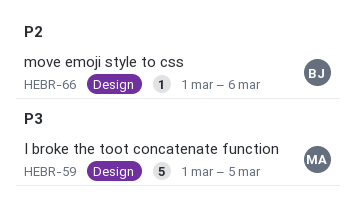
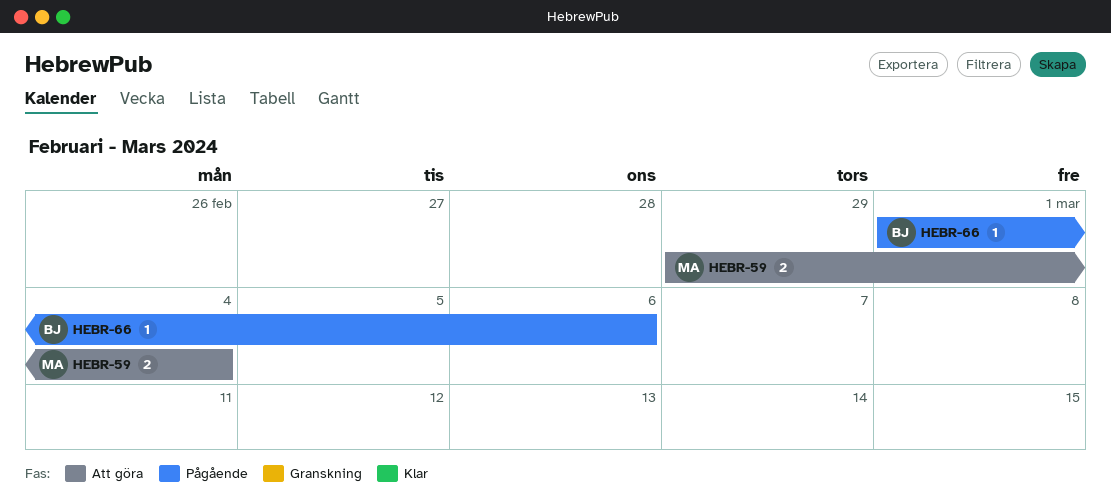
HEBR-59, estimate: 5 -> 2
HEBR-59, start: Mar 1 -> Feb 29
HEBR-59, due: Mar 5 -> Mar 4

